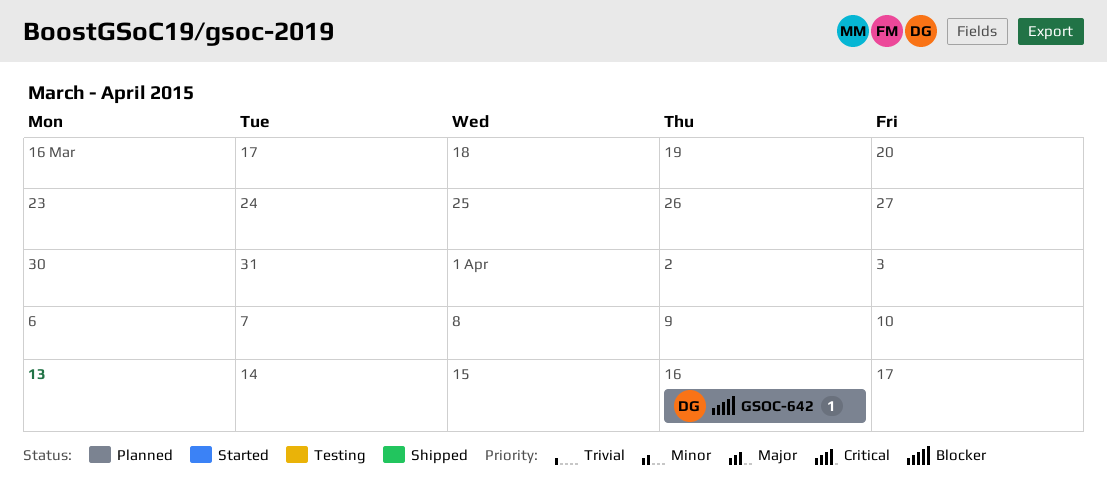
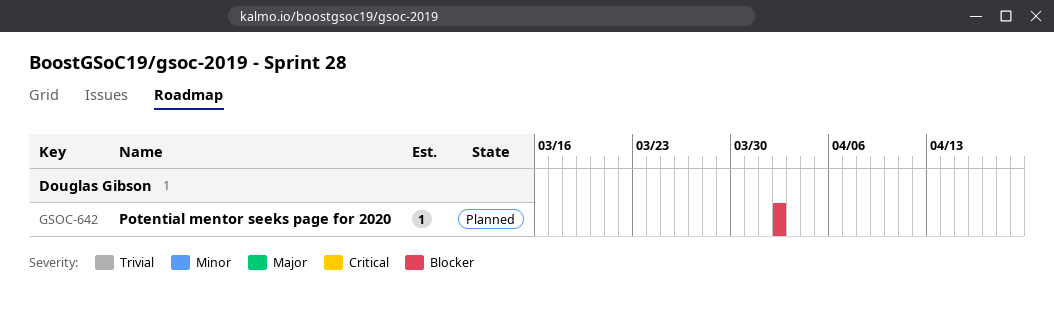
GSOC-642, start: Apr 16 -> Apr 2
GSOC-642, due: Apr 16 -> Apr 2

